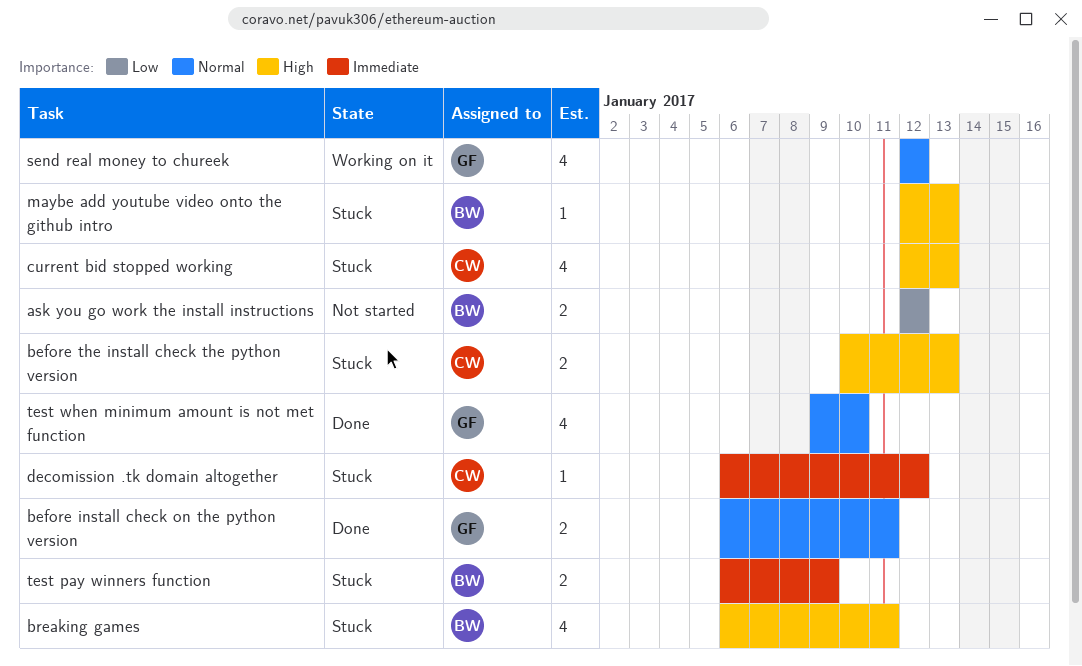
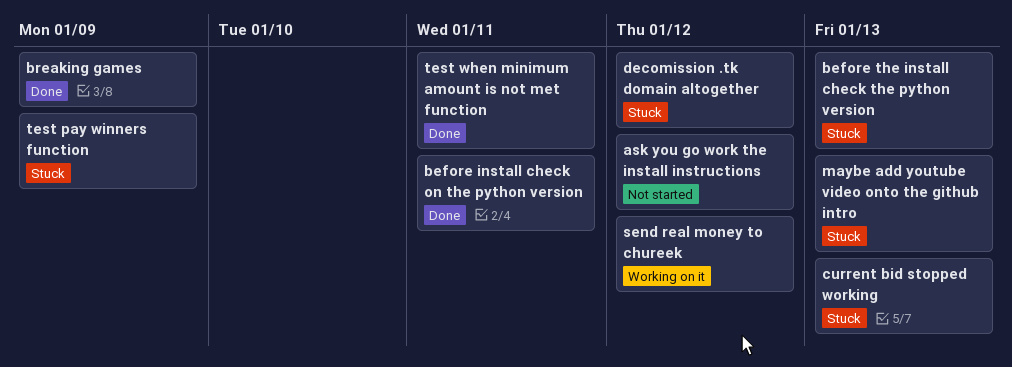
breaking games, status: Stuck -> Done
breaking games, due: Jan 11 -> Jan 9
test when minimum amount is not met function, due: Jan 10 -> Jan 11

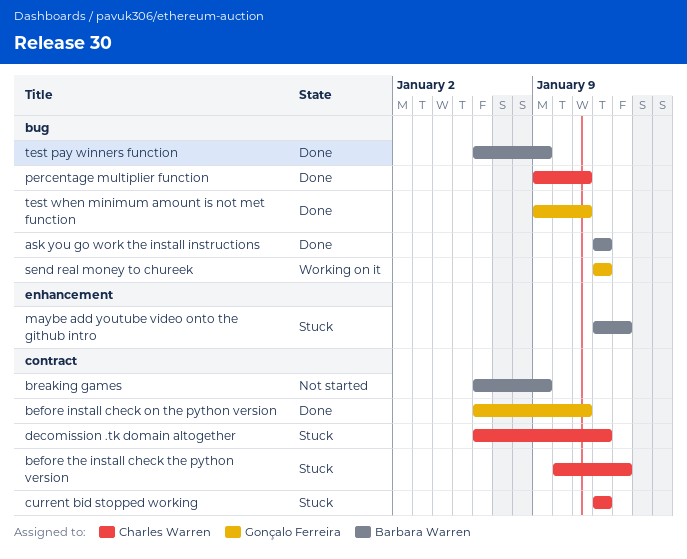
ask you go work the install instructions, status: Not started -> Done
breaking games, status: Done -> Not started
current bid stopped working, due: Jan 13 -> Jan 12
percentage multiplier function: none -> present
test pay winners function, status: Stuck -> Done

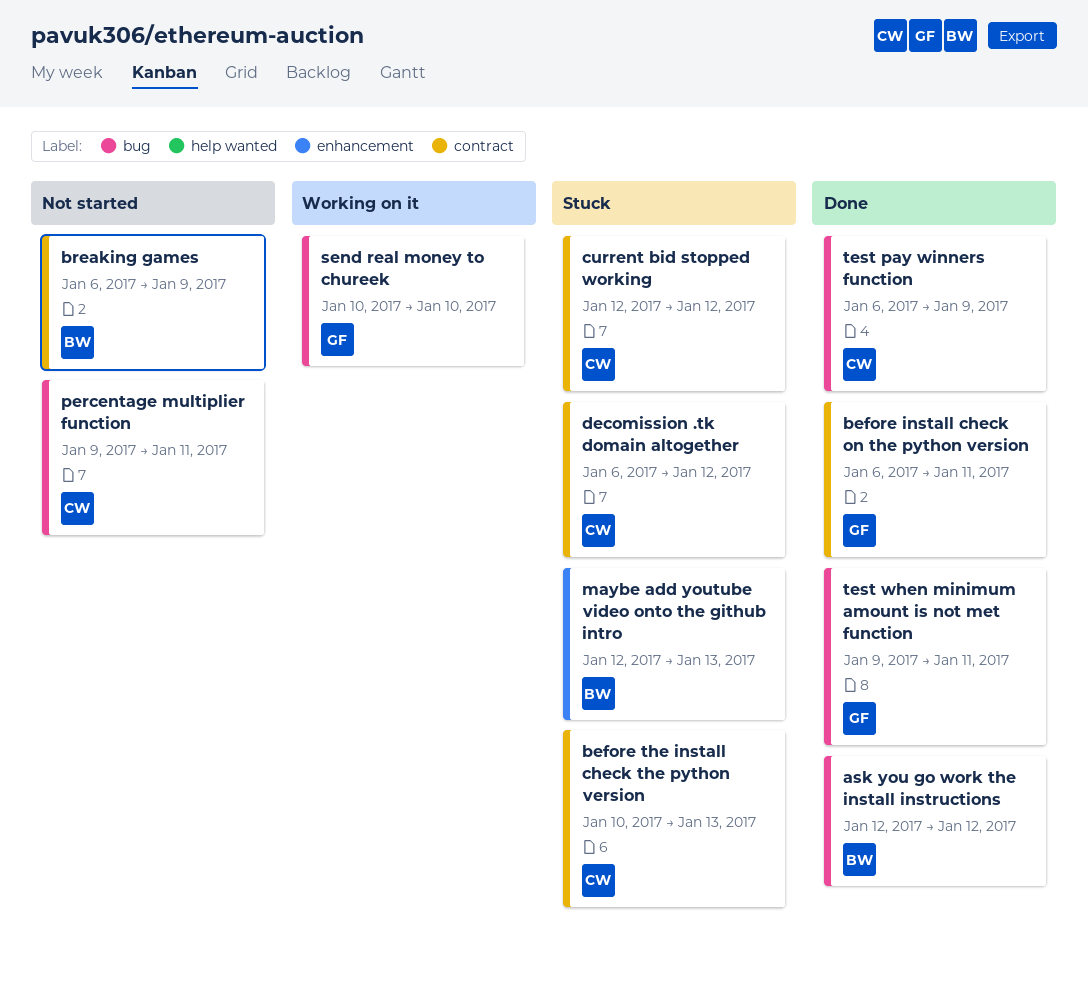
percentage multiplier function, status: Done -> Not started
send real money to chureek, start: Jan 12 -> Jan 10
send real money to chureek, due: Jan 12 -> Jan 10
test pay winners function, owner: Barbara Warren -> Charles Warren

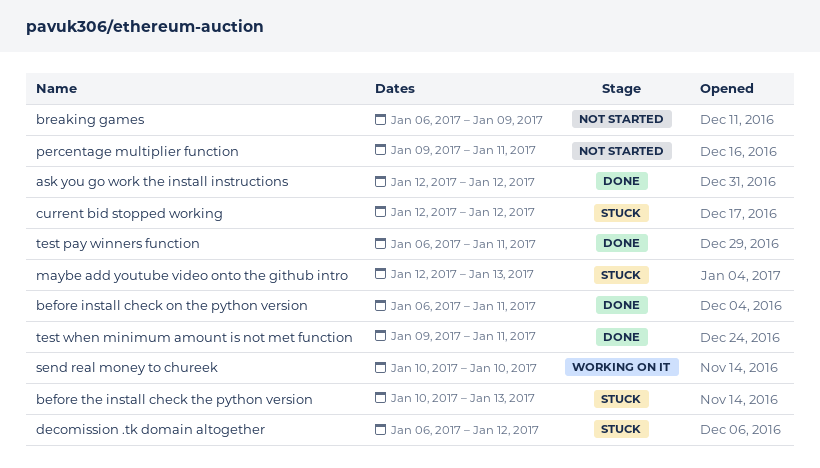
test pay winners function, due: Jan 9 -> Jan 11

